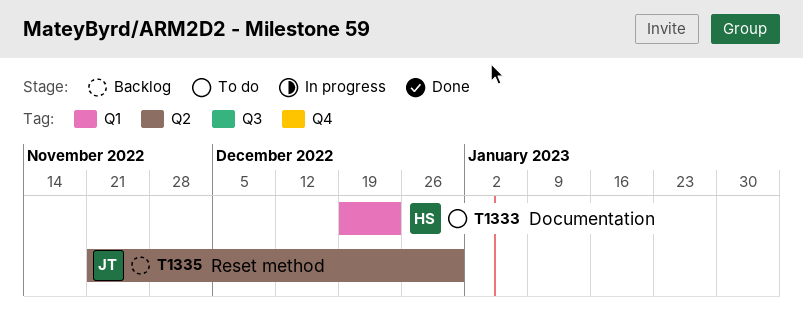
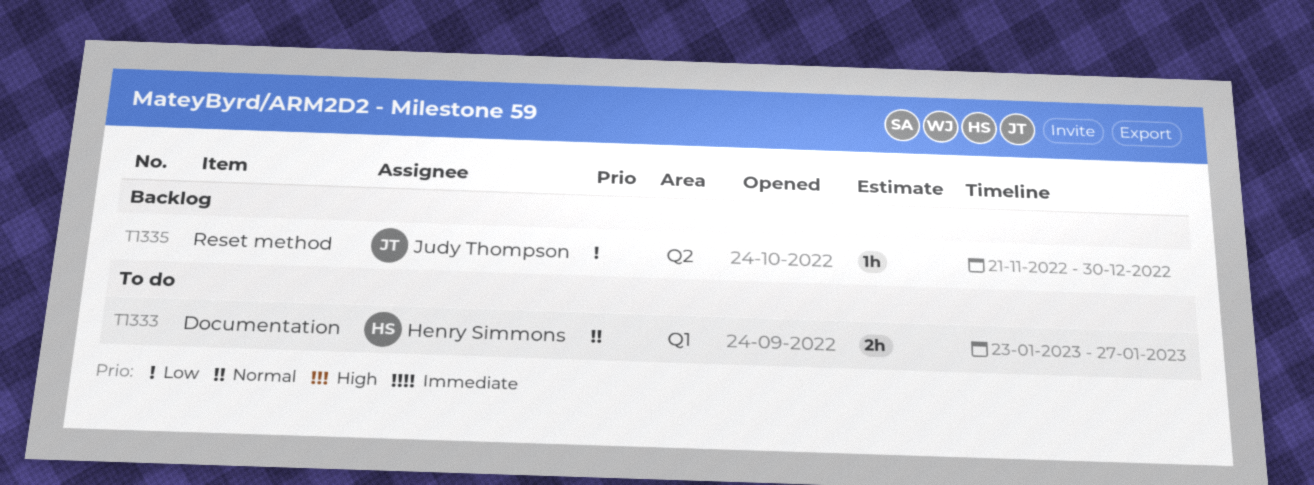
T1333, start: Dec 19 -> Jan 23
T1333, due: Dec 23 -> Jan 27

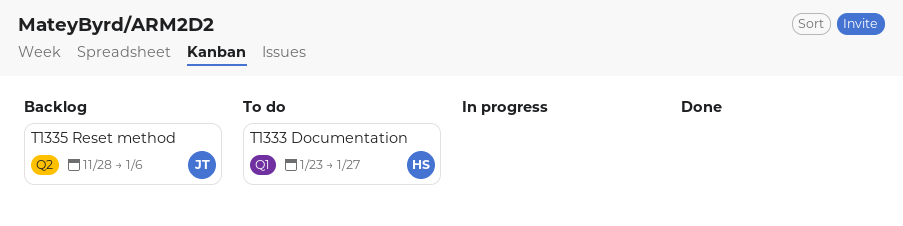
T1335, start: Nov 21 -> Nov 28
T1335, due: Dec 30 -> Jan 6

